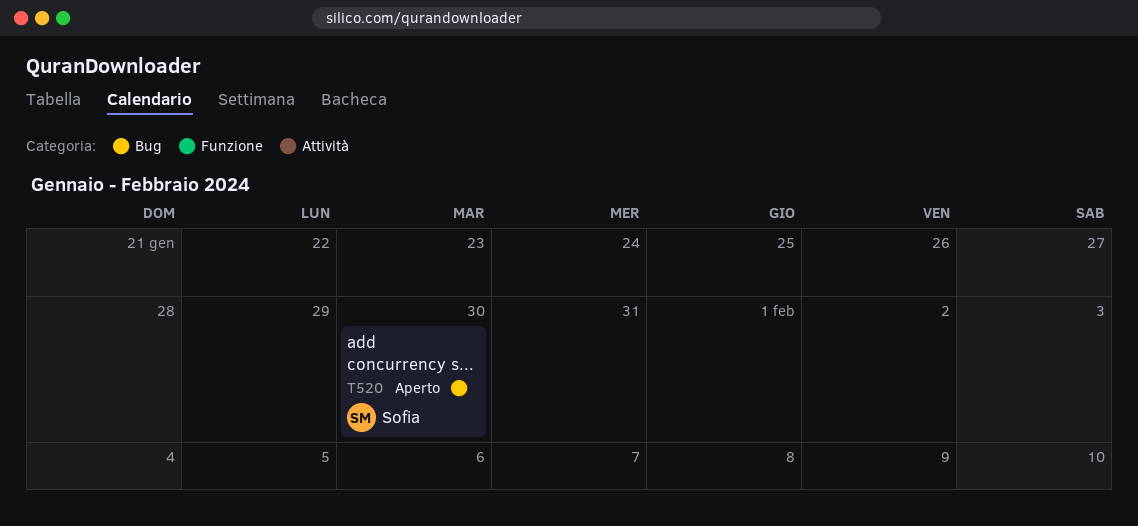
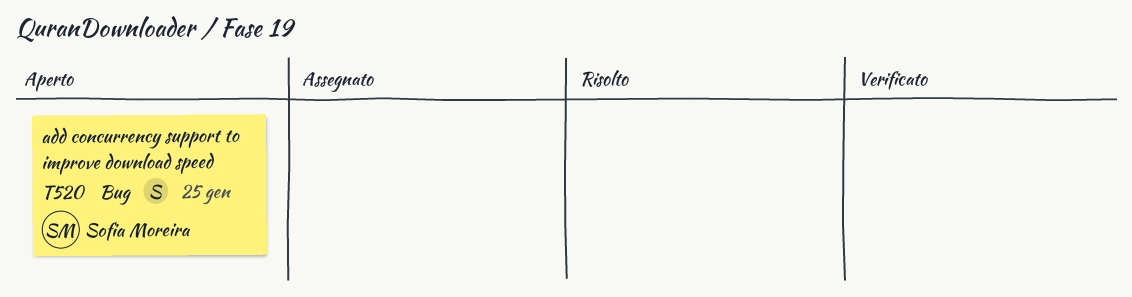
T520, due: Jan 30 -> Jan 25

